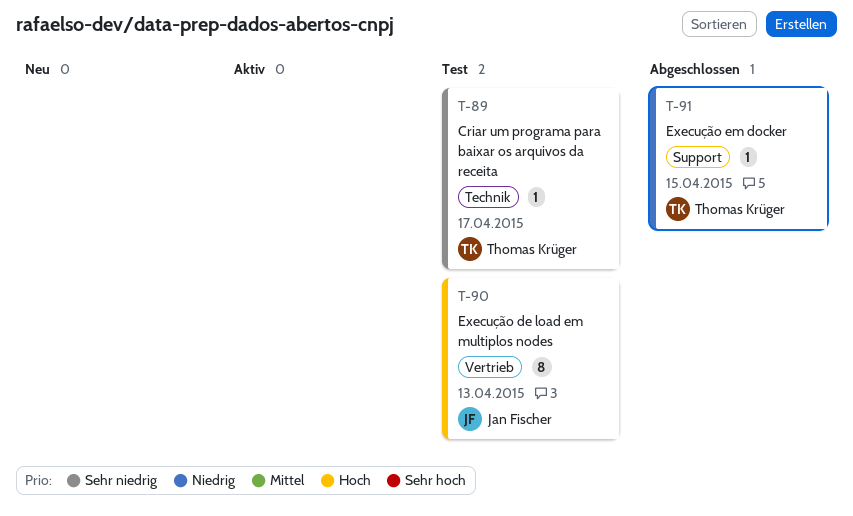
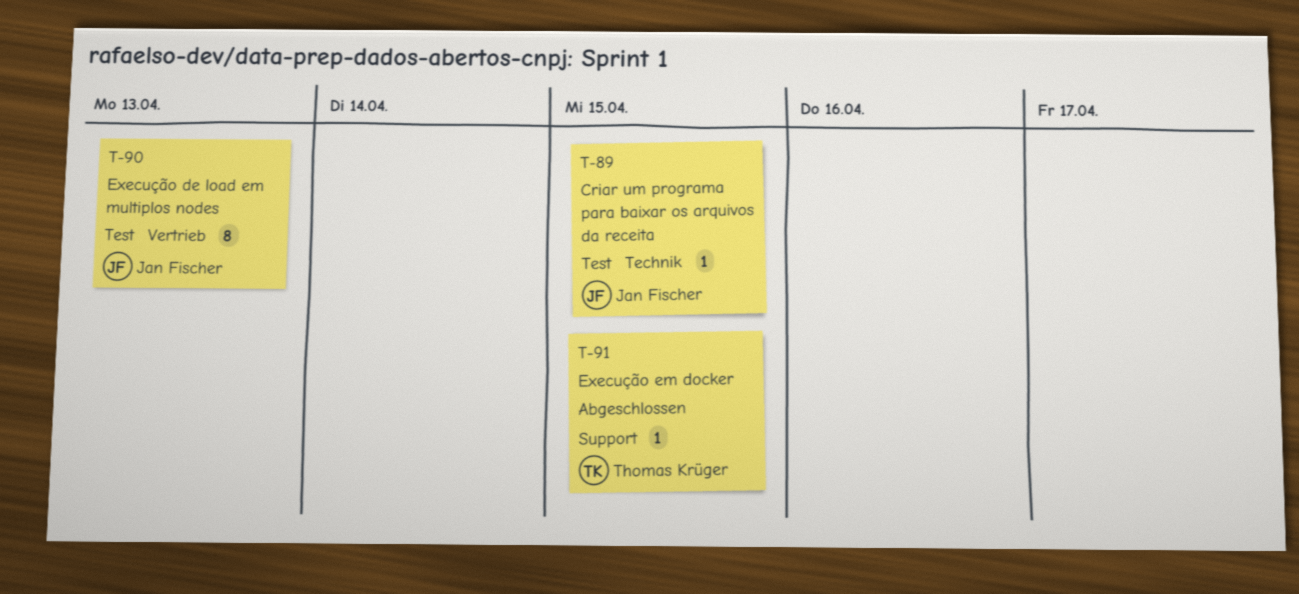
T-89, owner: Thomas Krüger -> Jan Fischer
T-89, due: Apr 17 -> Apr 15

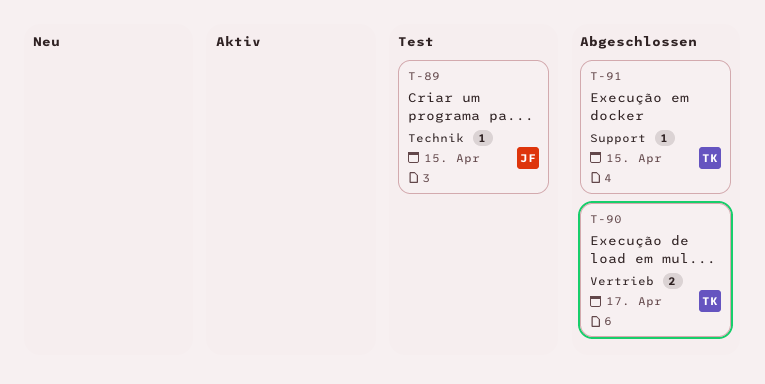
T-90, status: Test -> Abgeschlossen
T-90, owner: Jan Fischer -> Thomas Krüger
T-90, estimate: 8 -> 2
T-90, due: Apr 13 -> Apr 17

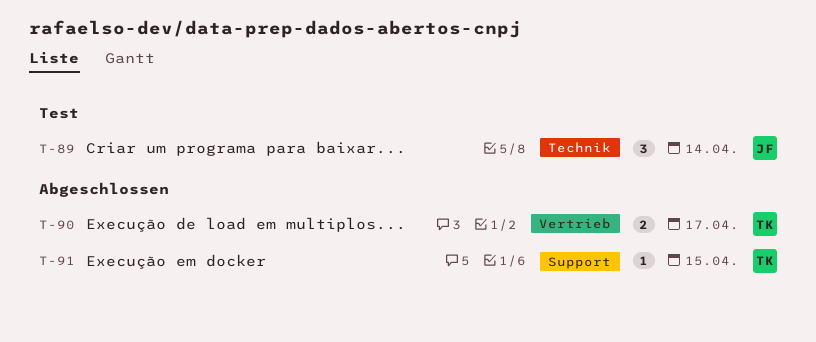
T-89, estimate: 1 -> 3
T-89, due: Apr 15 -> Apr 14

